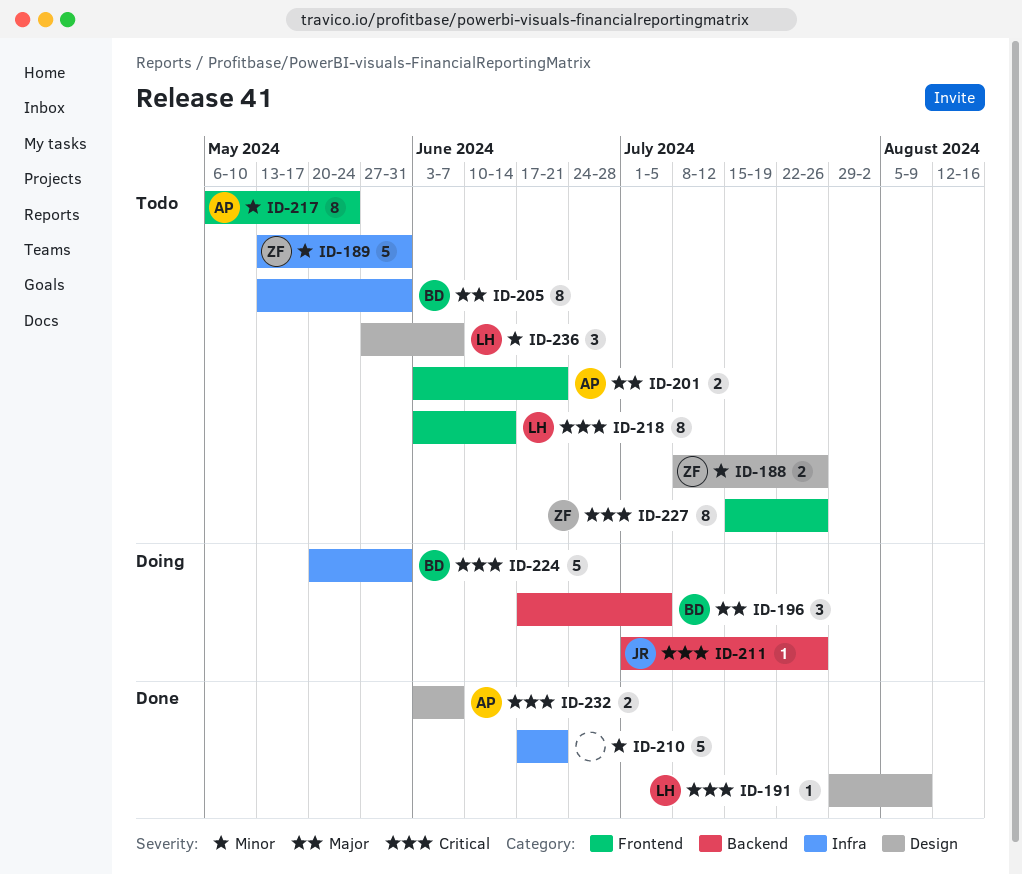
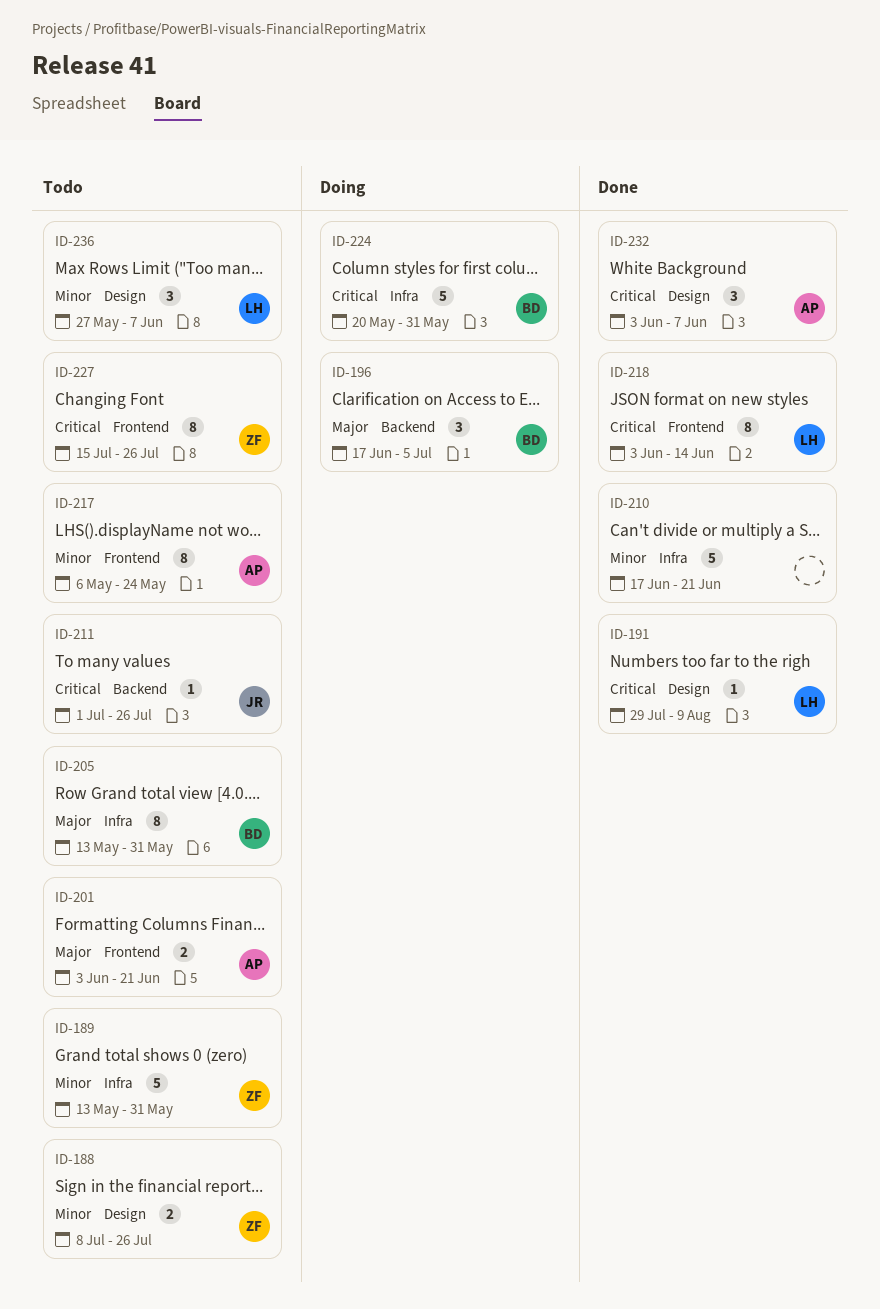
ID-211, status: Doing -> Todo
ID-218, status: Todo -> Done
ID-232, estimate: 2 -> 3

